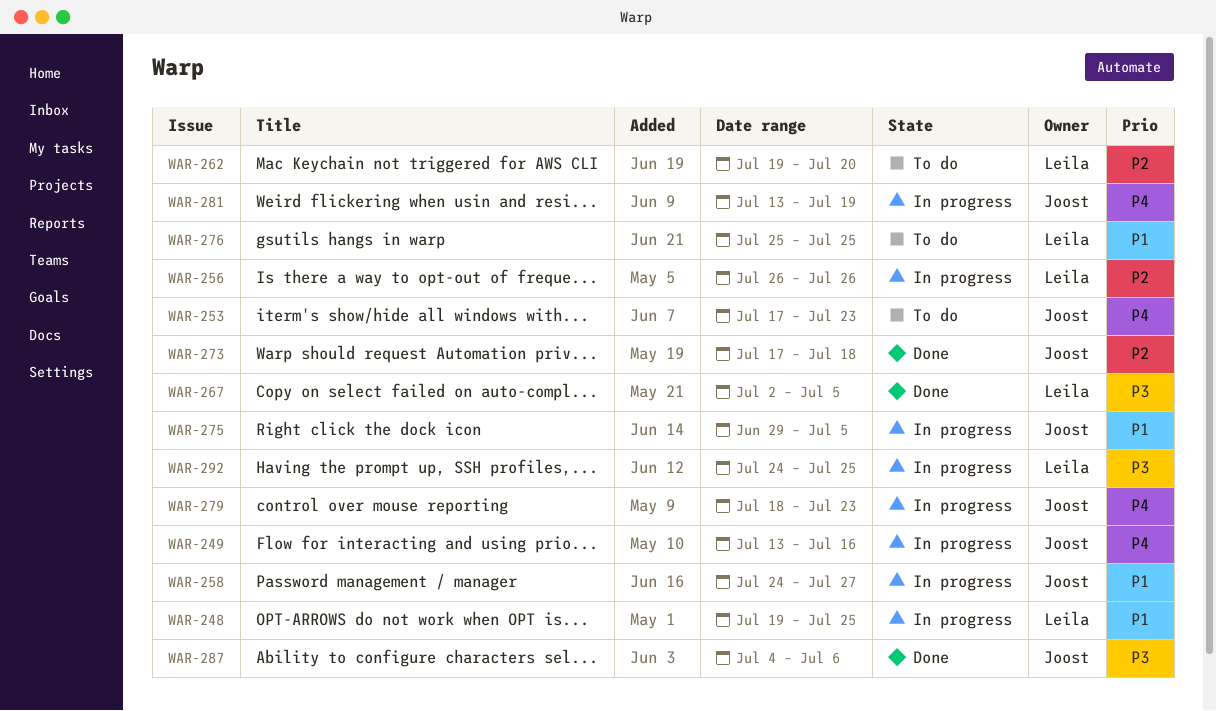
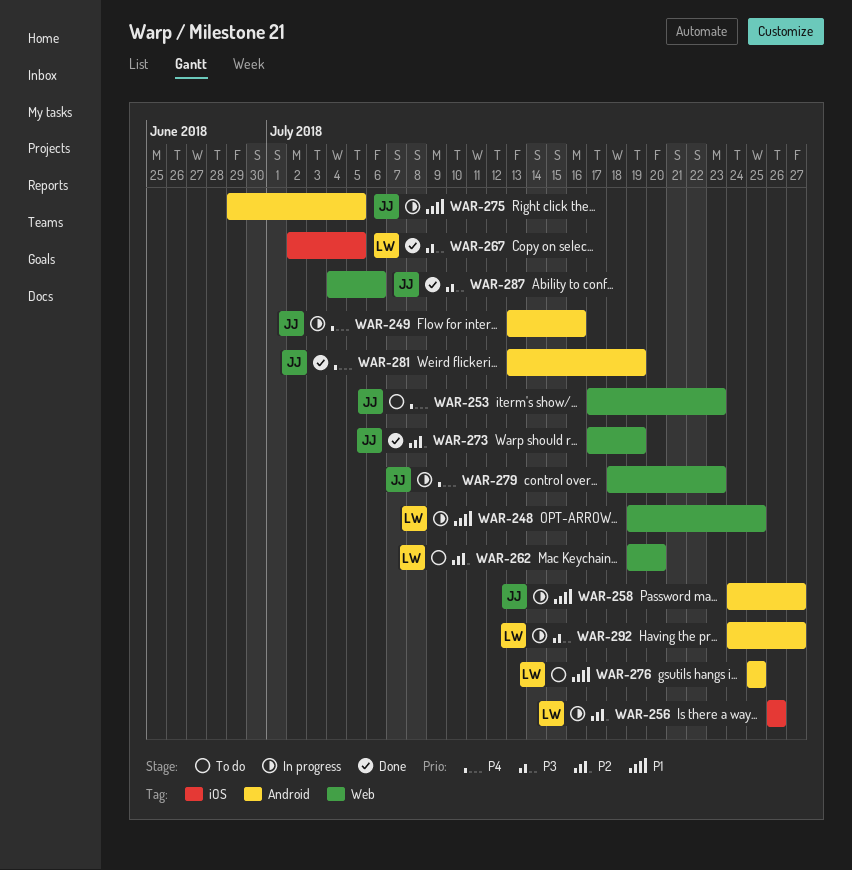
WAR-273, due: Jul 18 -> Jul 19
WAR-281, status: In progress -> Done
WAR-292, due: Jul 25 -> Jul 27

